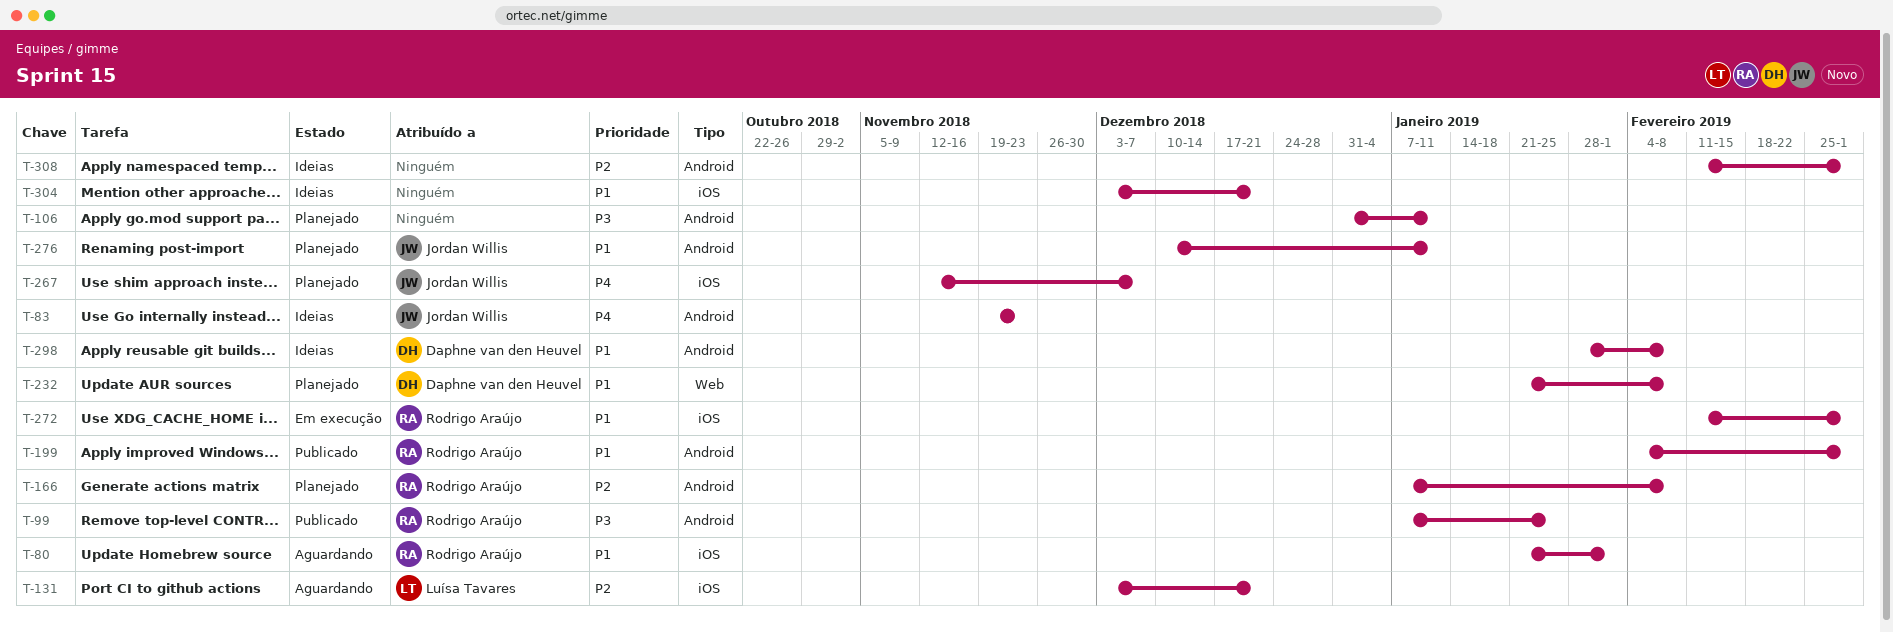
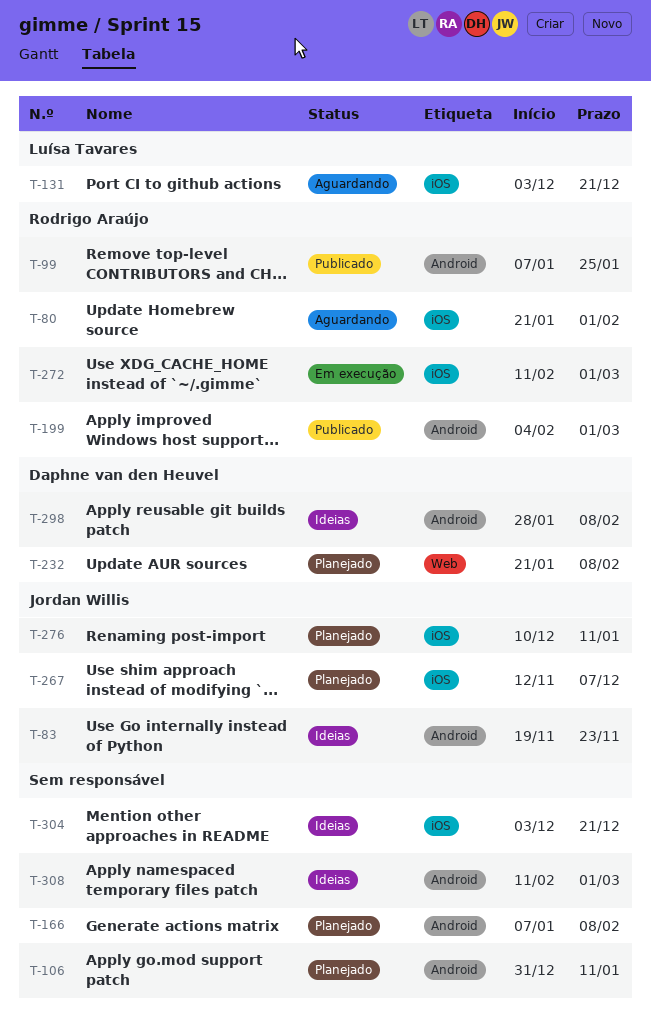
T-166, owner: Rodrigo Araújo -> none
T-276, label: Android -> iOS

